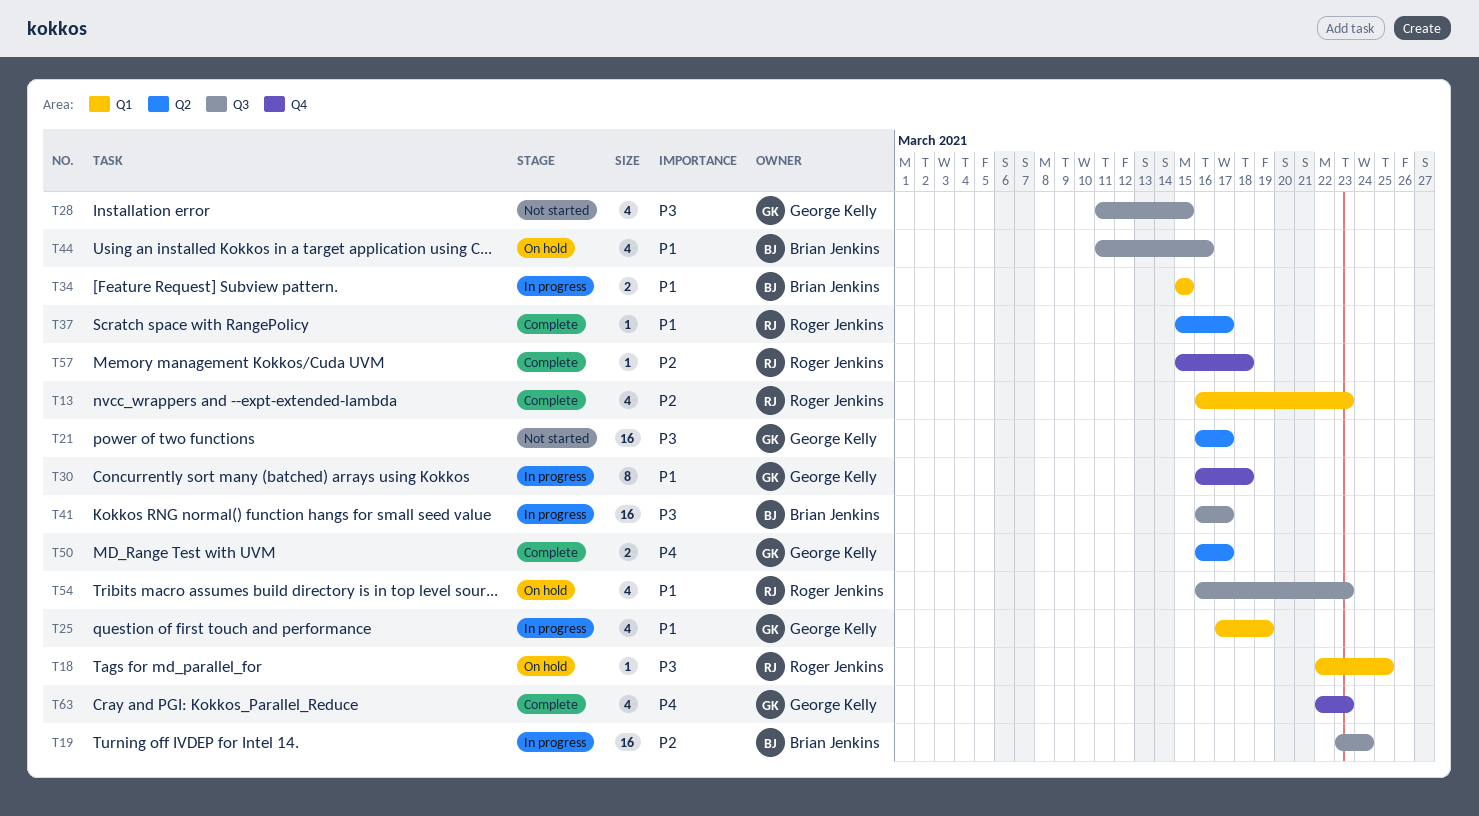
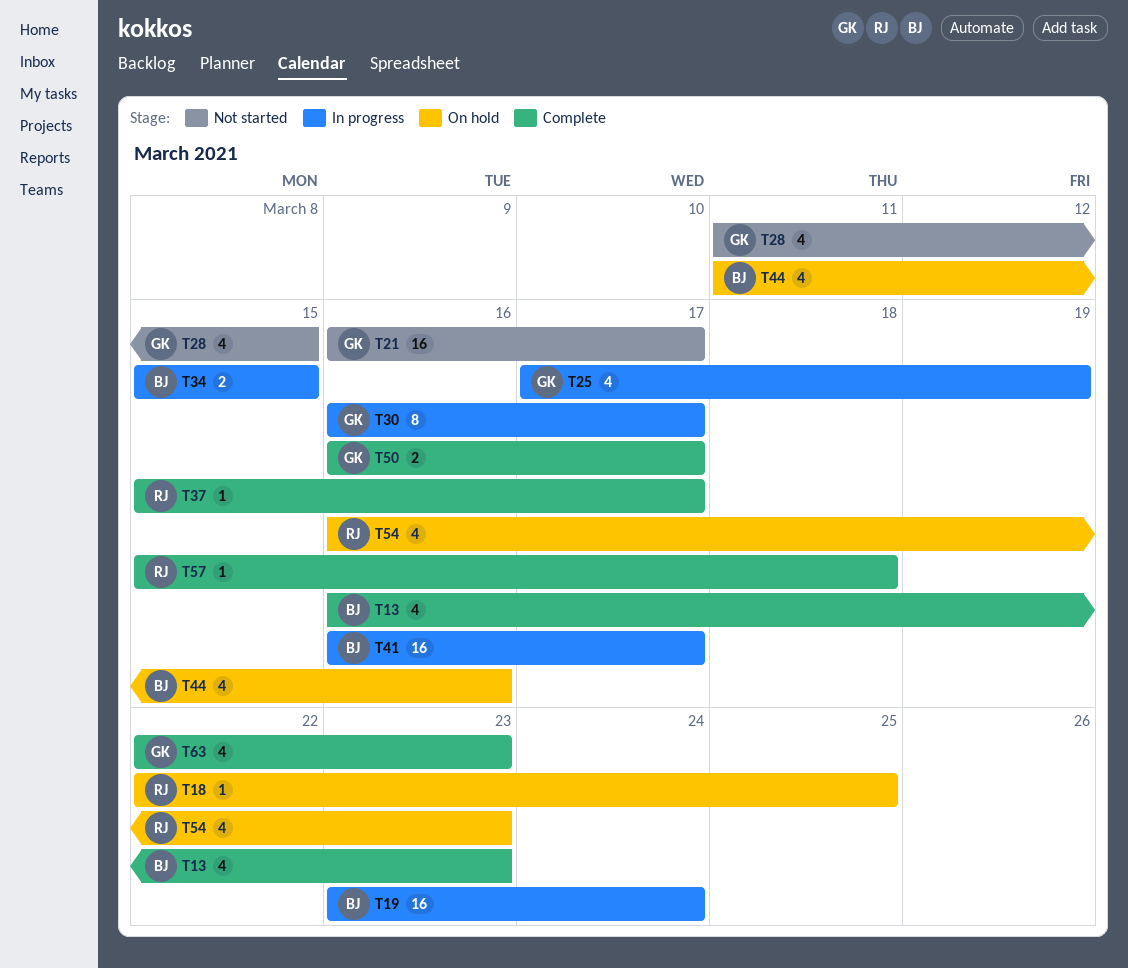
T13, owner: Roger Jenkins -> Brian Jenkins
T30, due: Mar 18 -> Mar 17

